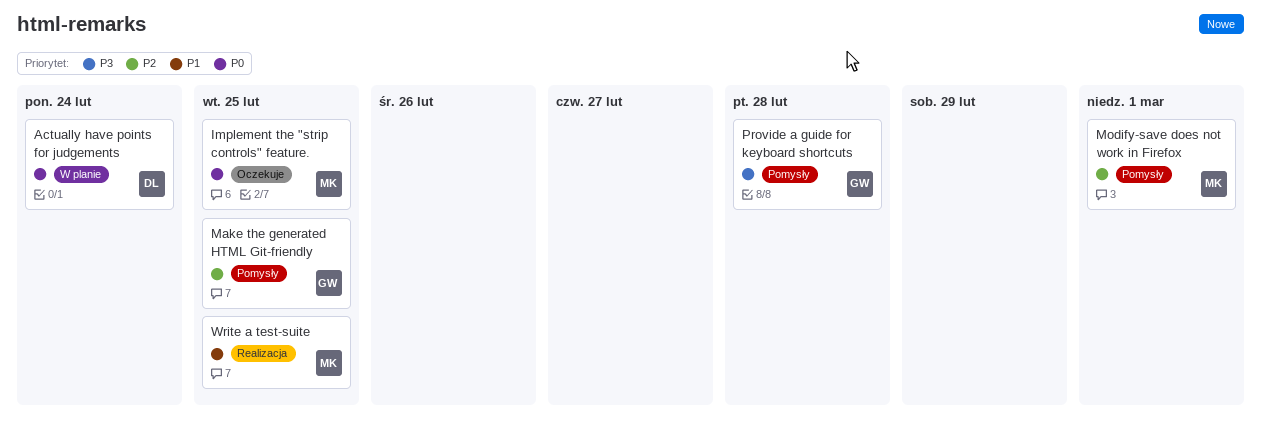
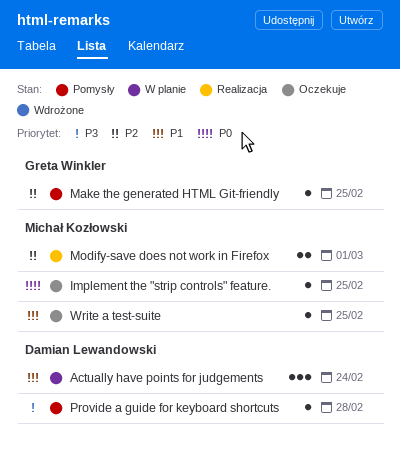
Actually have points for judgements, priority: P0 -> P1
Modify-save does not work in Firefox, status: Pomysły -> Realizacja
Provide a guide for keyboard shortcuts, owner: Greta Winkler -> Damian Lewandowski
Write a test-suite, status: Realizacja -> Oczekuje

